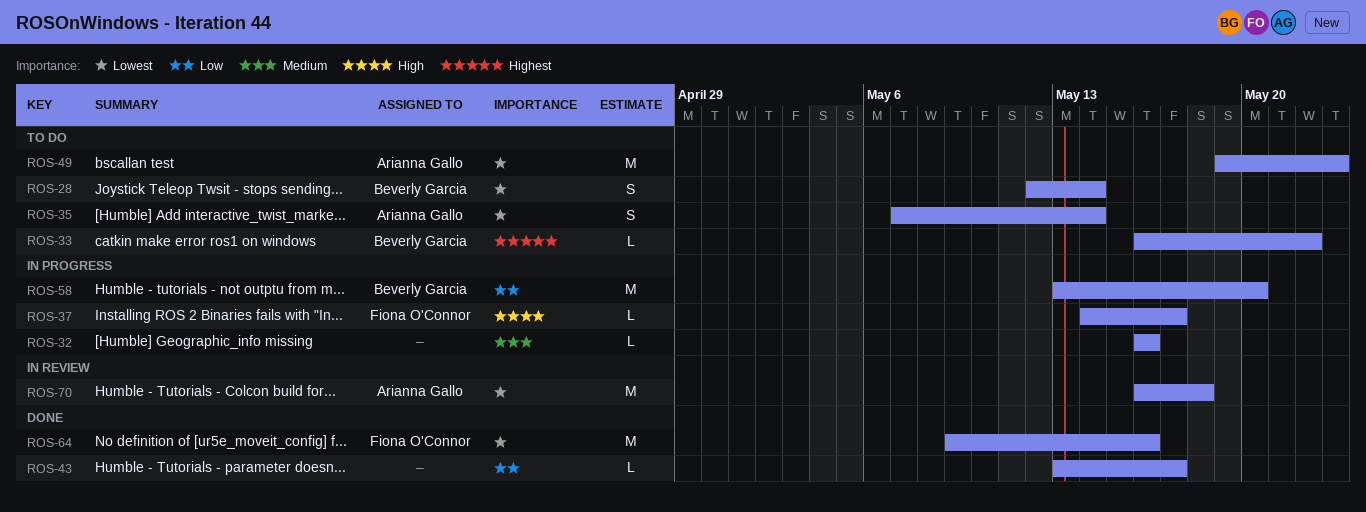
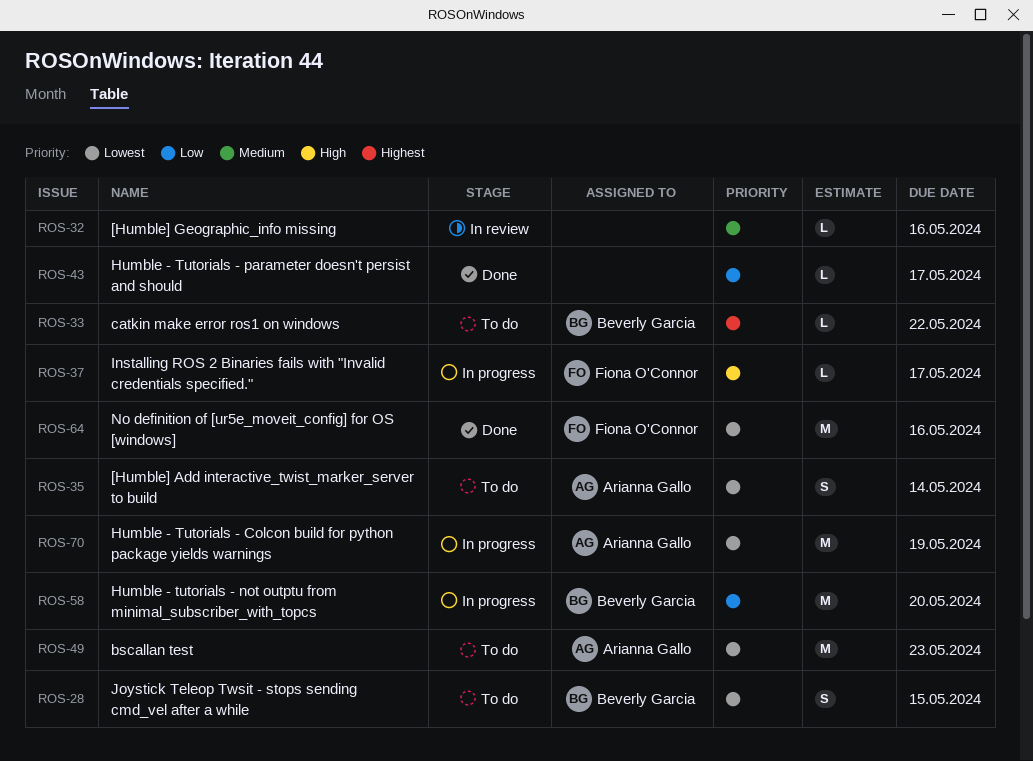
ROS-28, due: May 14 -> May 15
ROS-32, status: In progress -> In review
ROS-70, status: In review -> In progress
ROS-70, due: May 18 -> May 19

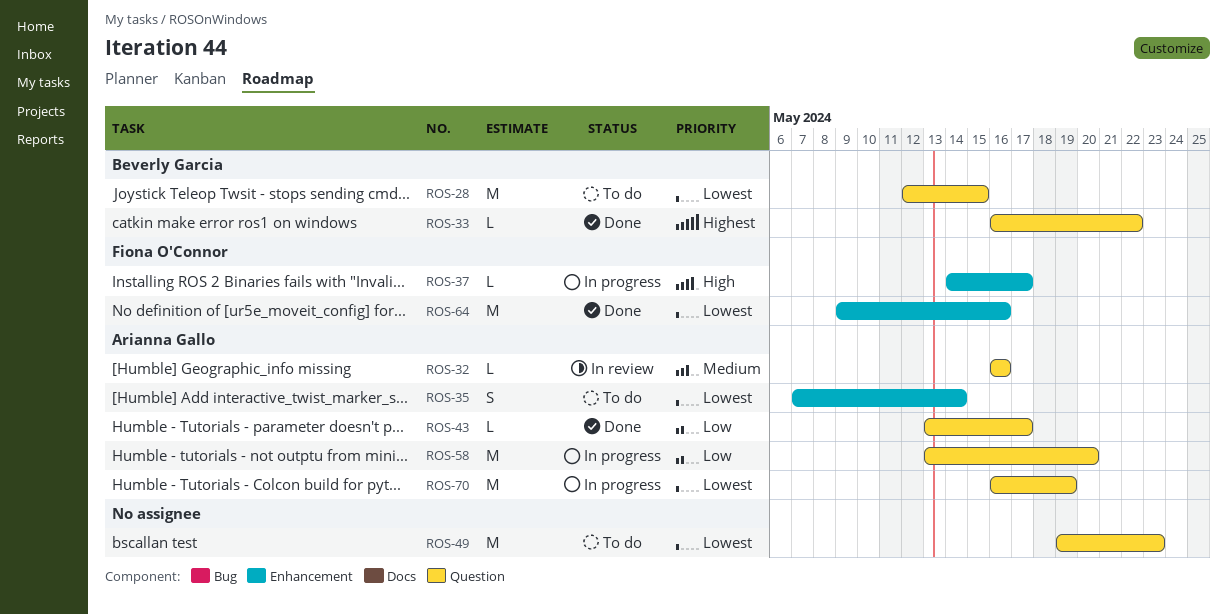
ROS-28, estimate: S -> M
ROS-32, owner: none -> Arianna Gallo
ROS-33, status: To do -> Done
ROS-43, owner: none -> Arianna Gallo
ROS-49, owner: Arianna Gallo -> none
ROS-58, owner: Beverly Garcia -> Arianna Gallo

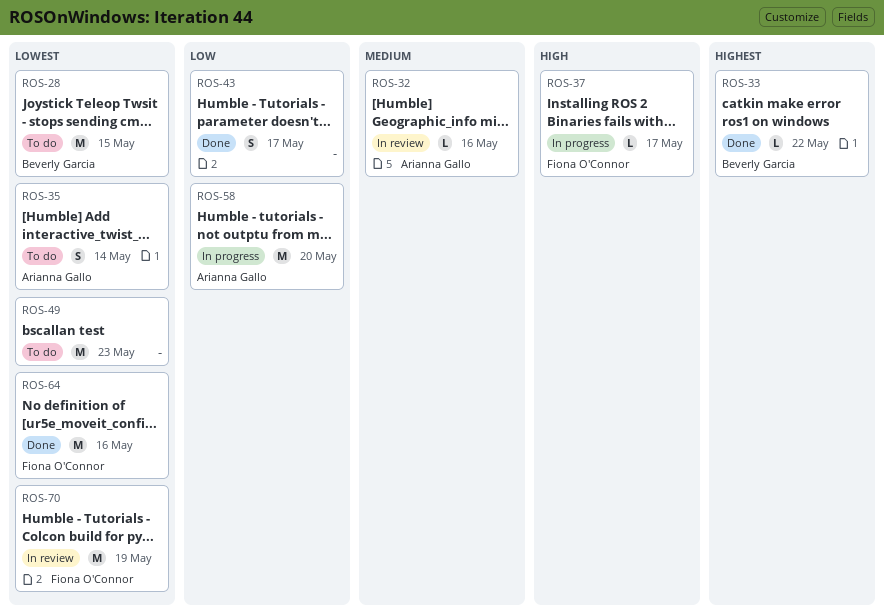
ROS-43, owner: Arianna Gallo -> none
ROS-43, estimate: L -> S
ROS-70, status: In progress -> In review
ROS-70, owner: Arianna Gallo -> Fiona O'Connor

